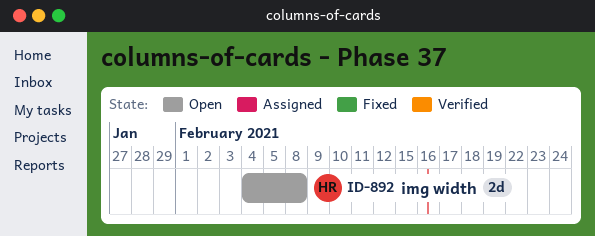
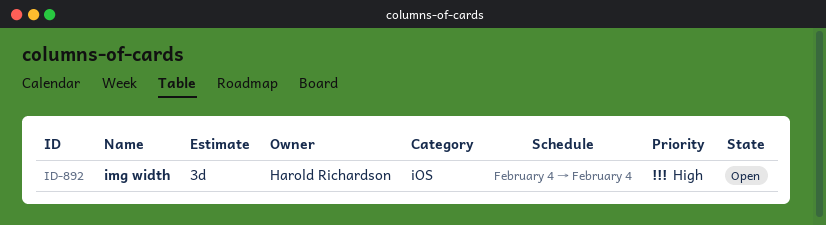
ID-892, estimate: 2d -> 3d
ID-892, due: Feb 8 -> Feb 4

